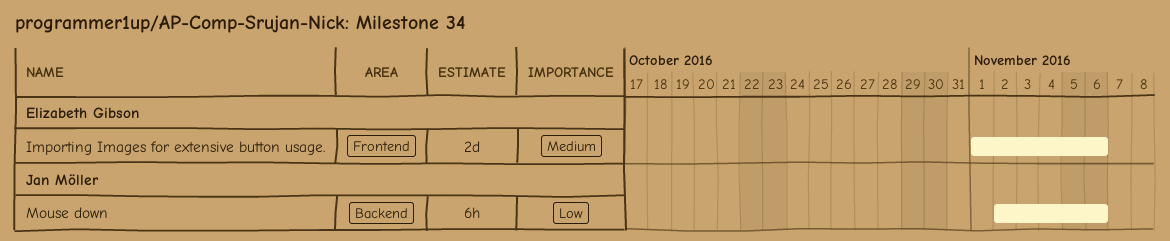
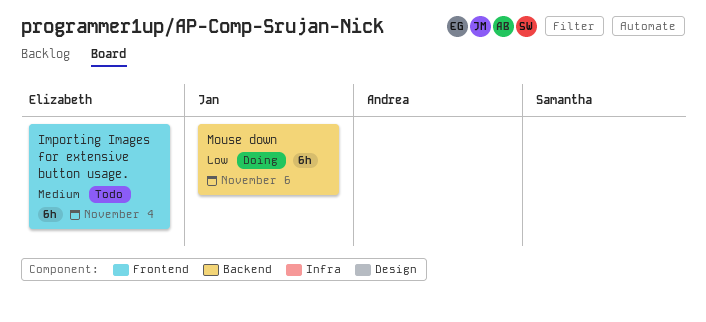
Importing Images for extensive button usage., estimate: 2d -> 6h
Importing Images for extensive button usage., due: Nov 6 -> Nov 4

